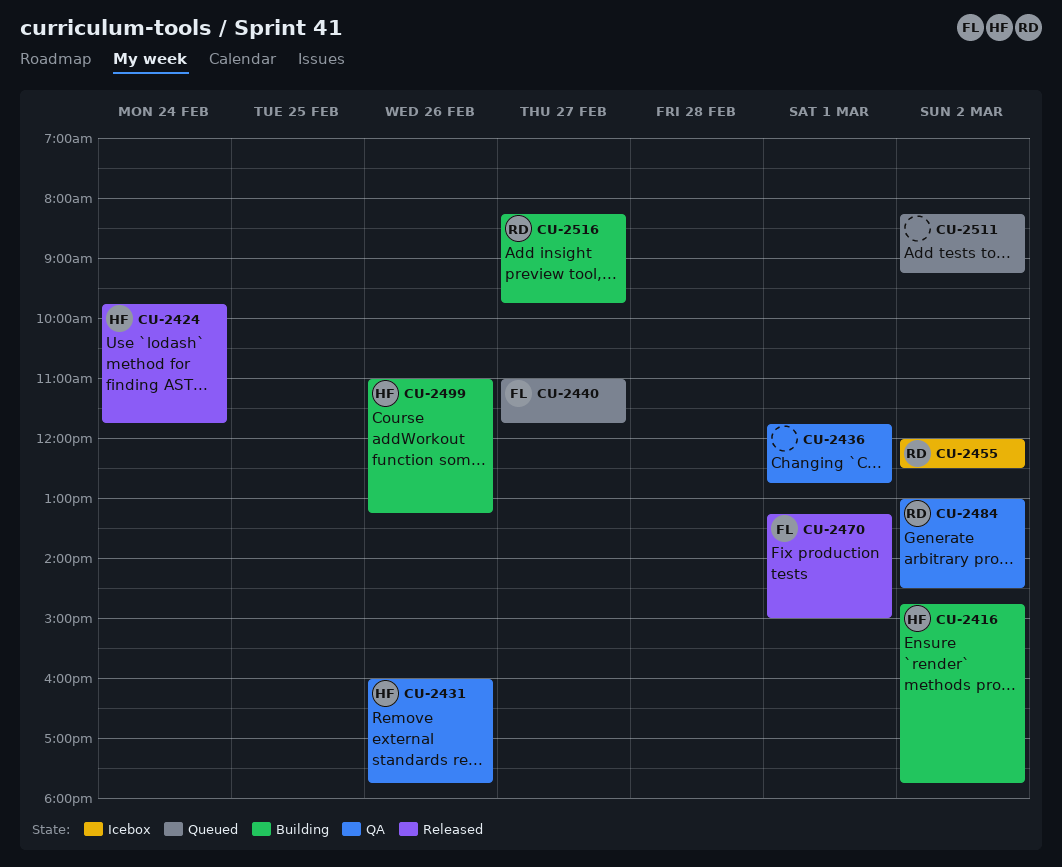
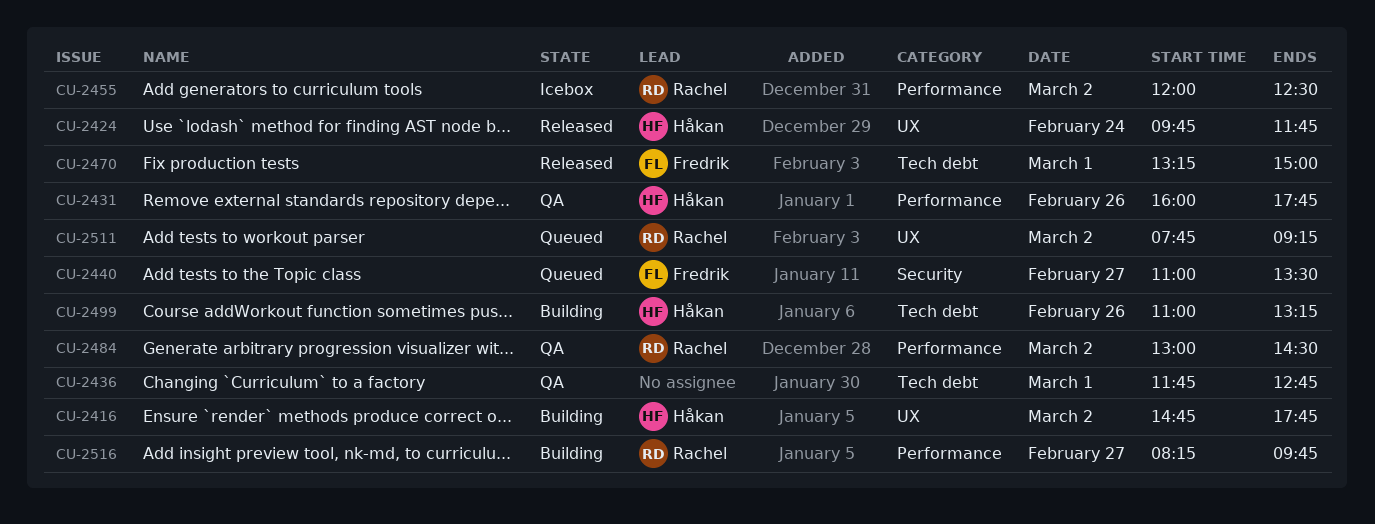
CU-2440, ends: 11:45 -> 13:30
CU-2511, owner: none -> Rachel
CU-2511, begins: 08:15 -> 07:45

